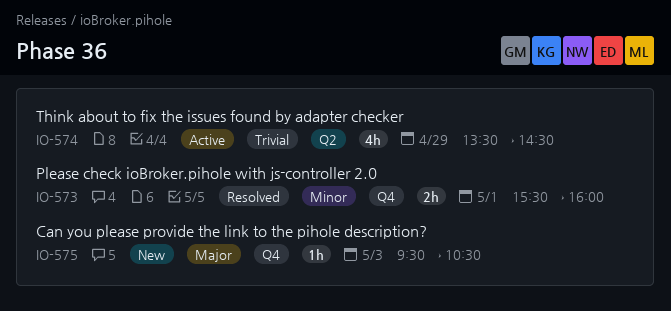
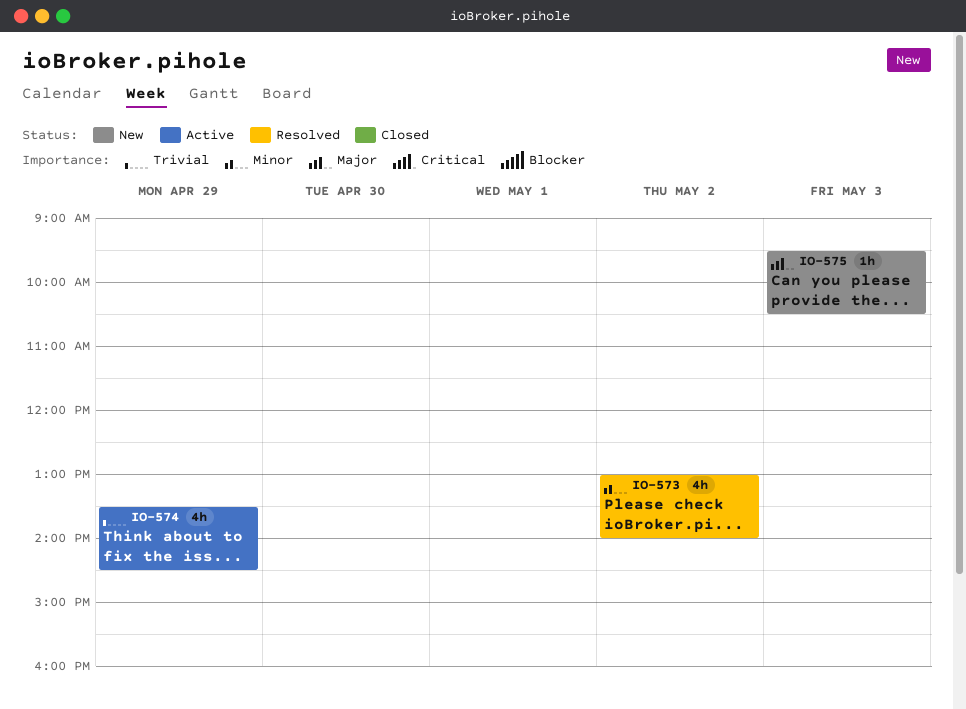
IO-573, estimate: 2h -> 4h
IO-573, day: May 1 -> May 2
IO-573, begins: 15:30 -> 13:00
IO-573, ends: 16:00 -> 14:00

